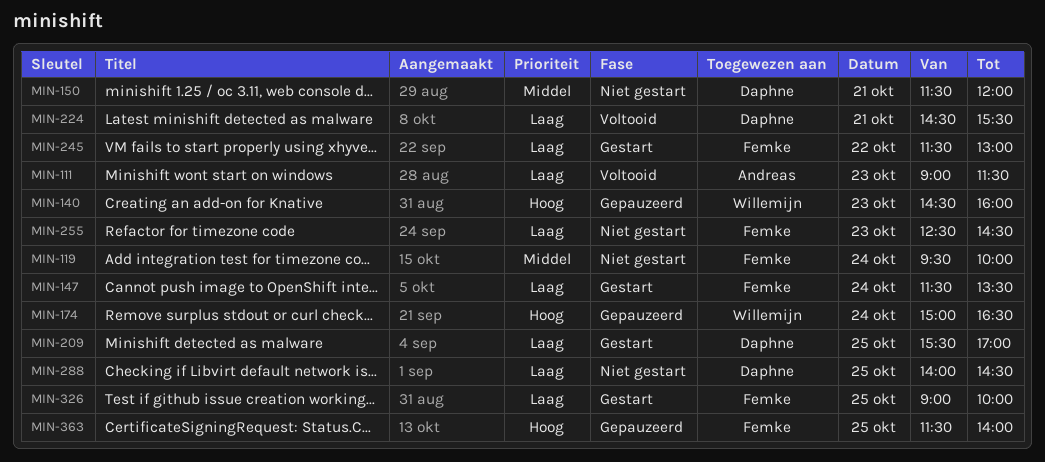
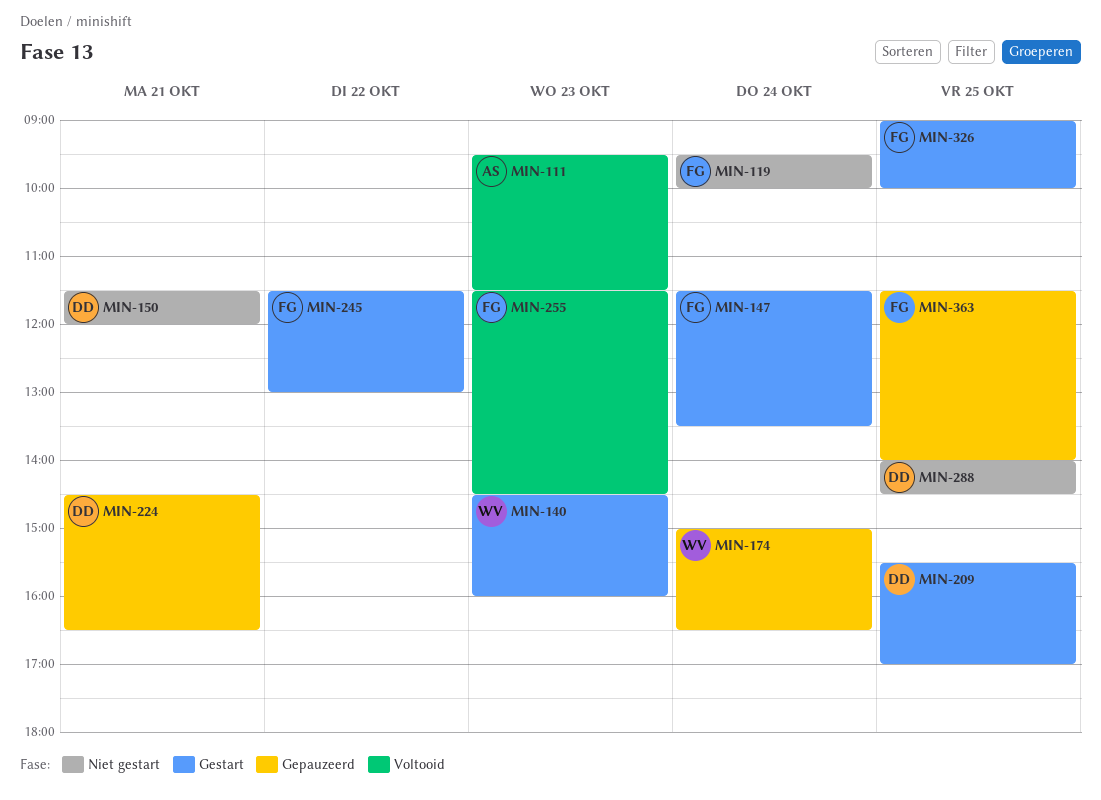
MIN-111, begins: 09:00 -> 09:30
MIN-140, status: Gepauzeerd -> Gestart
MIN-224, status: Voltooid -> Gepauzeerd
MIN-224, ends: 15:30 -> 16:30
MIN-255, status: Niet gestart -> Voltooid
MIN-255, begins: 12:30 -> 11:30

